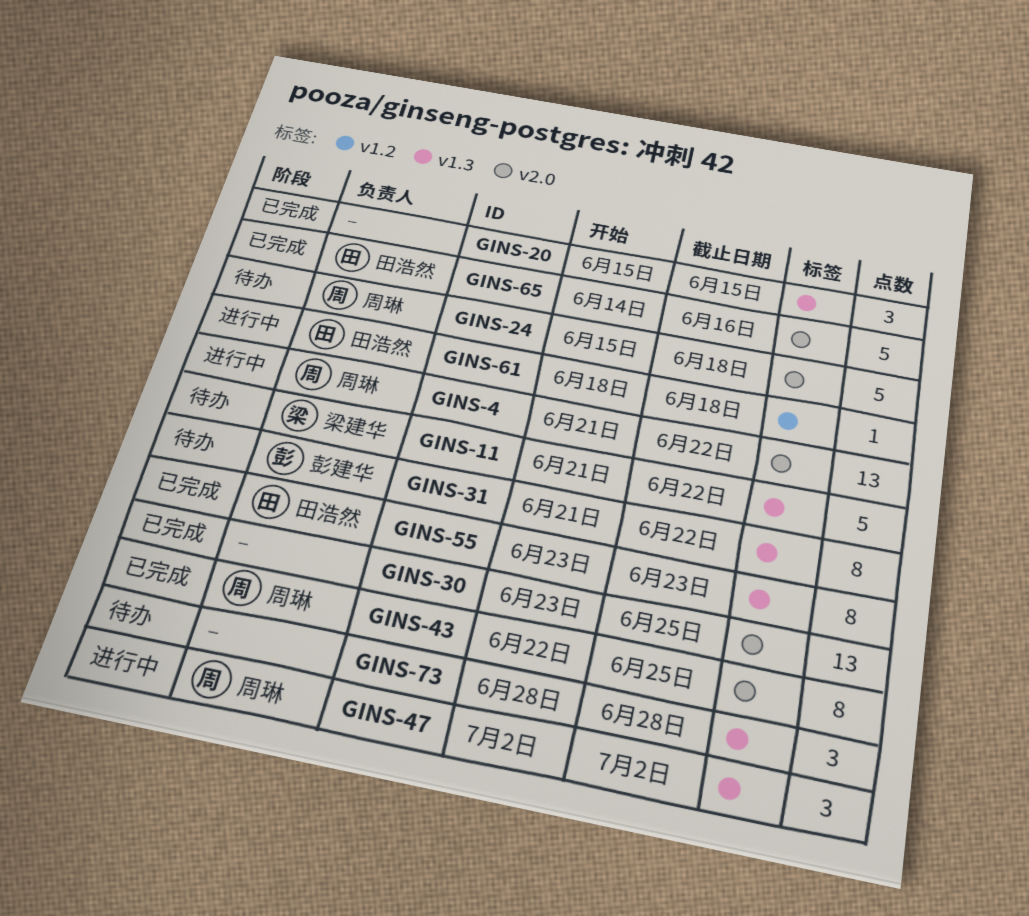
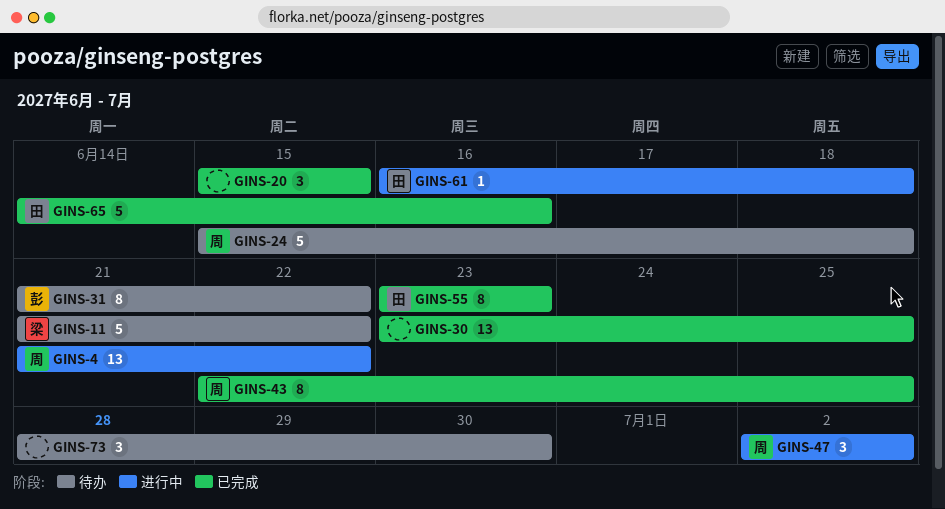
GINS-61, start: Jun 18 -> Jun 16
GINS-73, due: Jun 28 -> Jun 30

